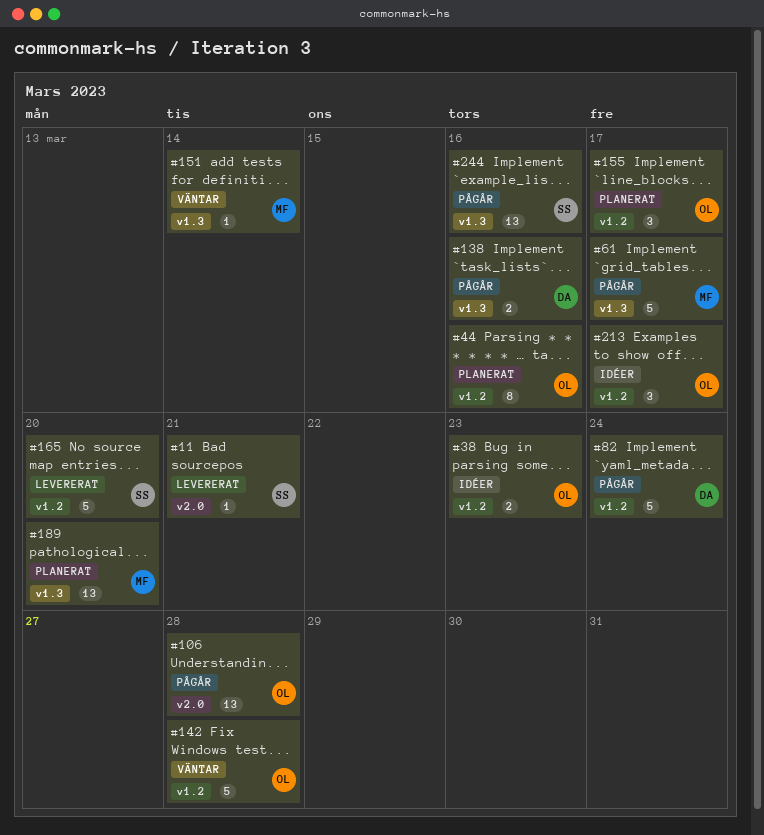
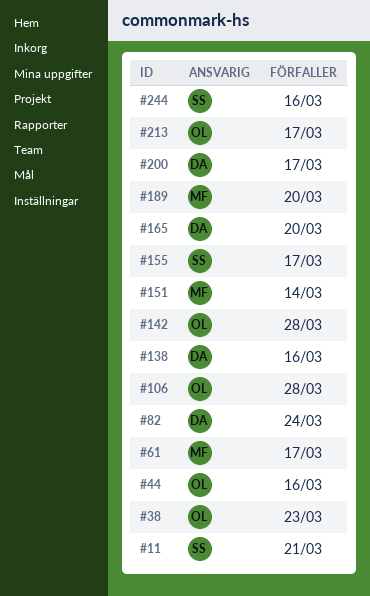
#155, owner: OL -> SS
#165, owner: SS -> DA
#200: none -> present

